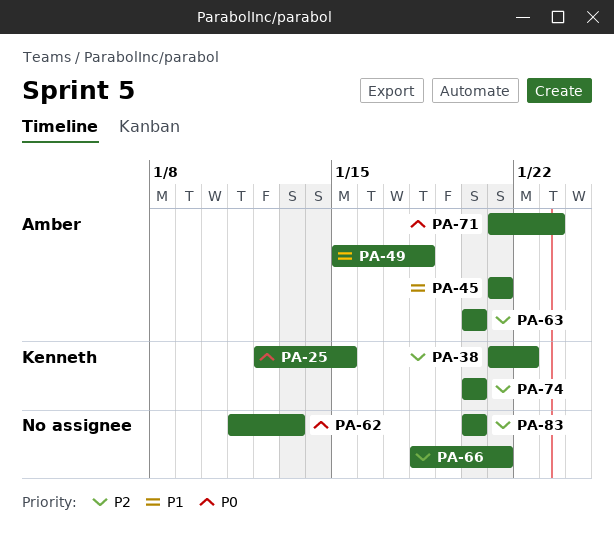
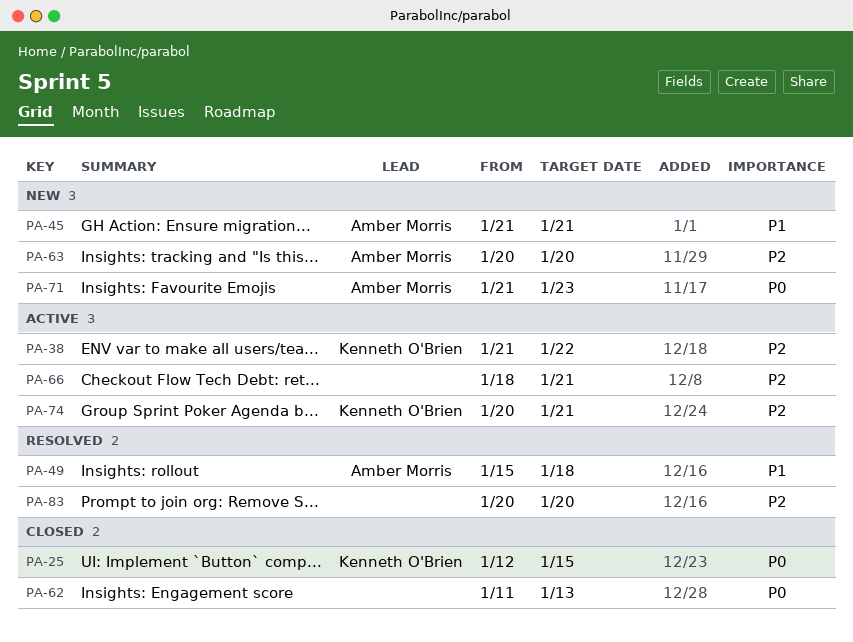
PA-74, due: Jan 20 -> Jan 21

